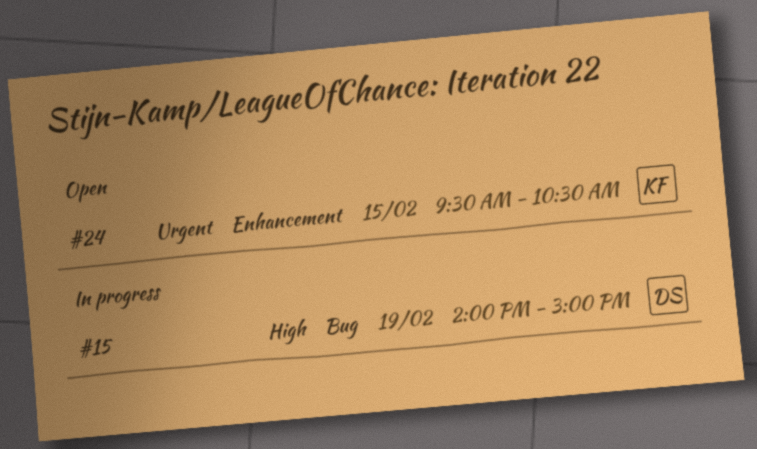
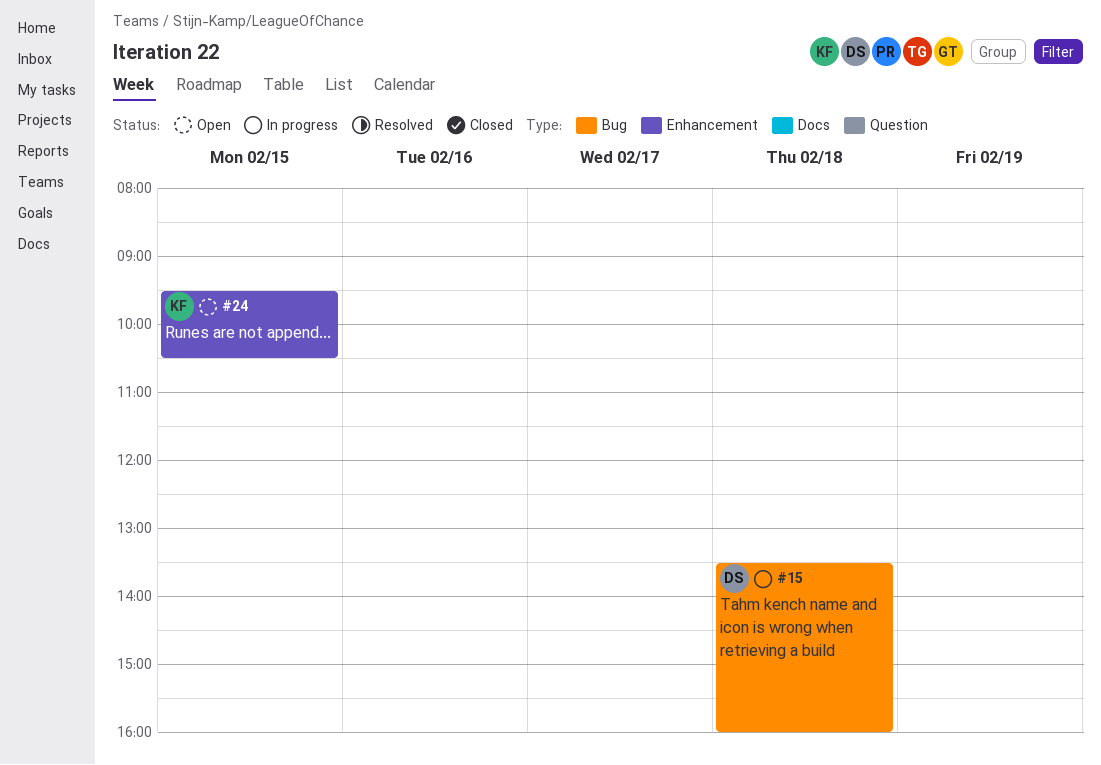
#15, day: Feb 19 -> Feb 18
#15, begins: 14:00 -> 13:30
#15, ends: 15:00 -> 16:00

